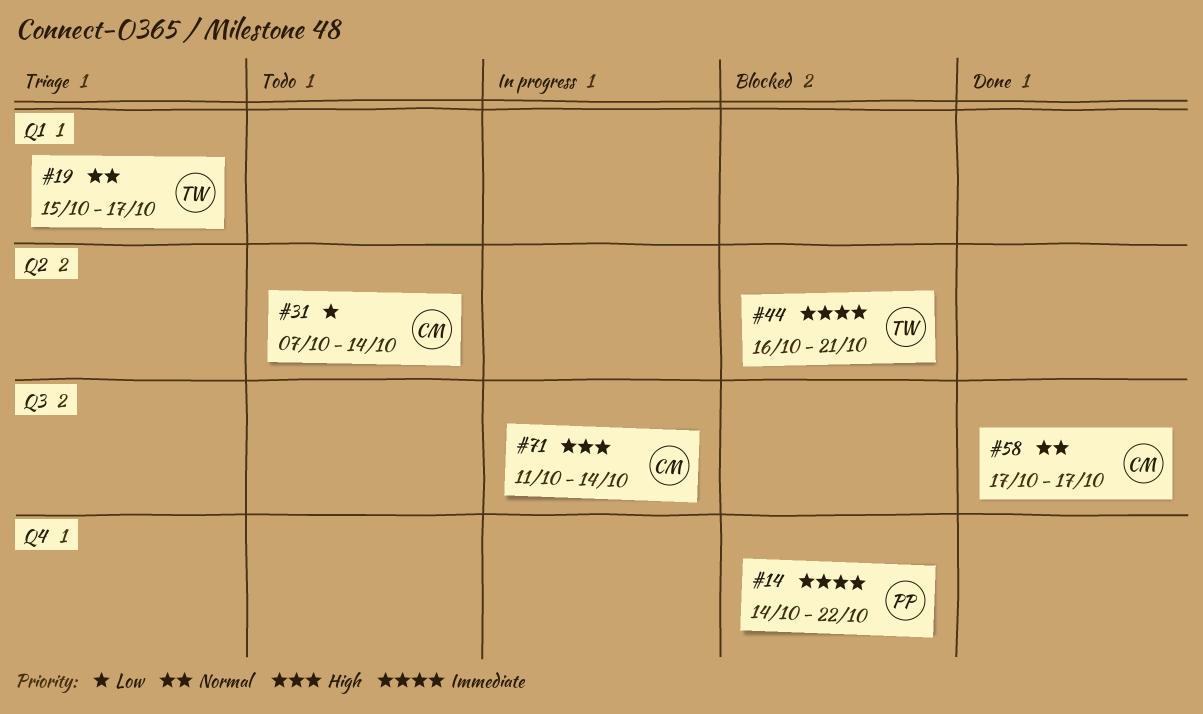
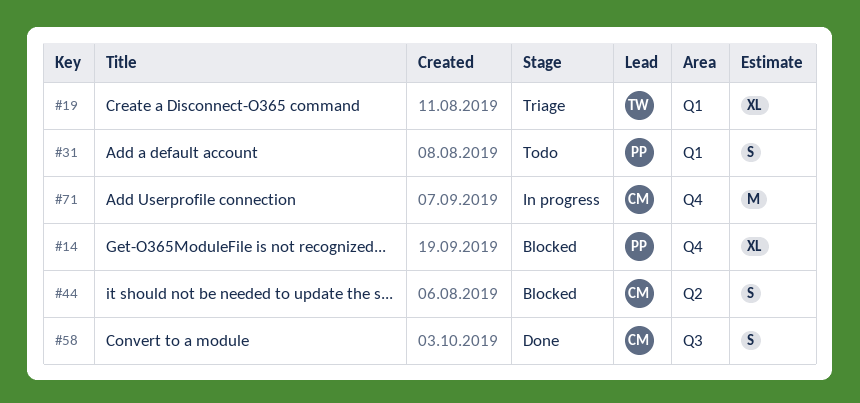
#31, owner: CM -> PP
#31, label: Q2 -> Q1
#44, owner: TW -> CM
#71, label: Q3 -> Q4

